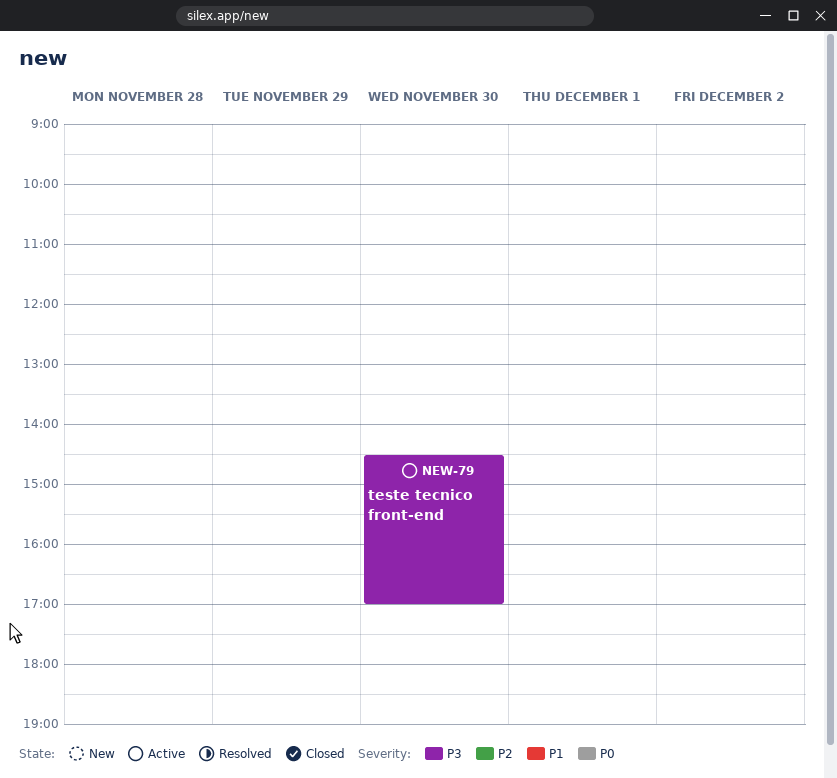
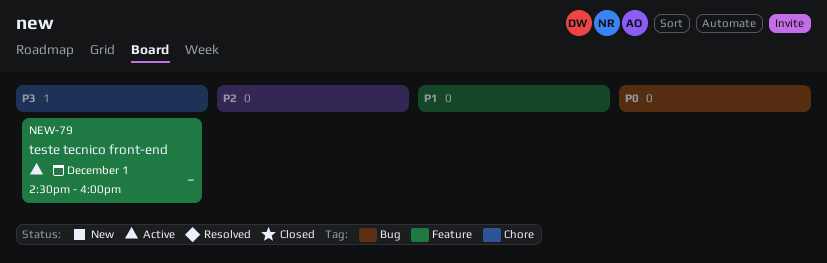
NEW-79, day: Nov 30 -> Dec 1
NEW-79, ends: 17:00 -> 16:00

